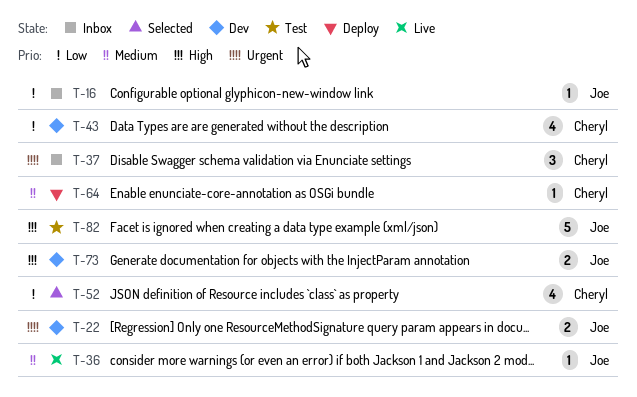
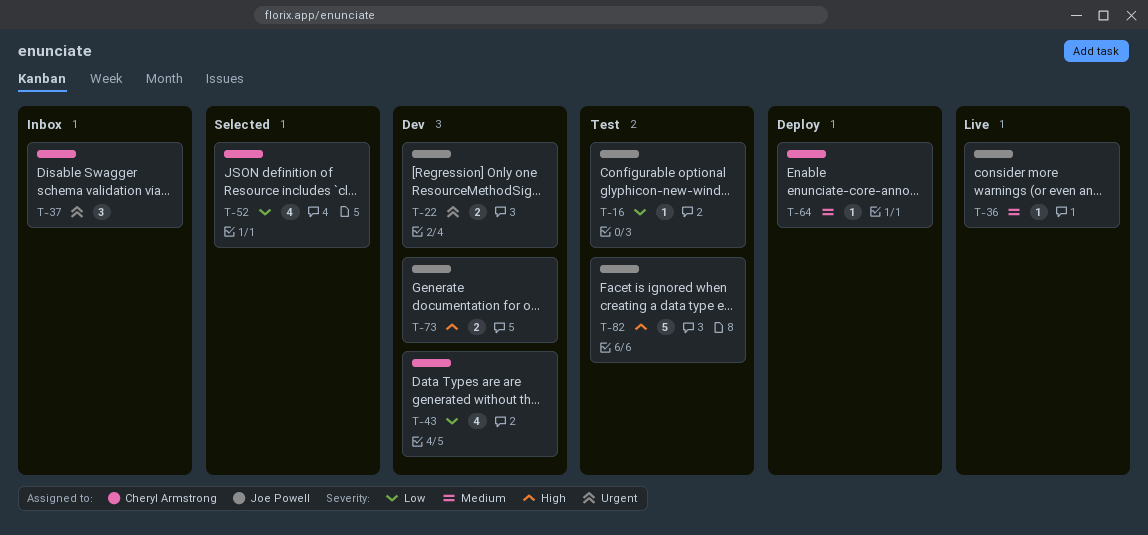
T-16, status: Inbox -> Test

